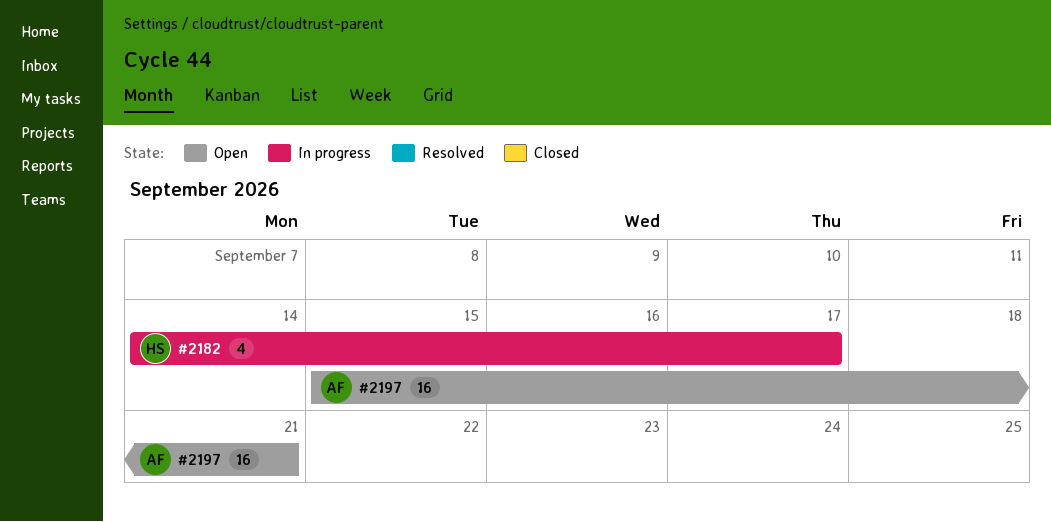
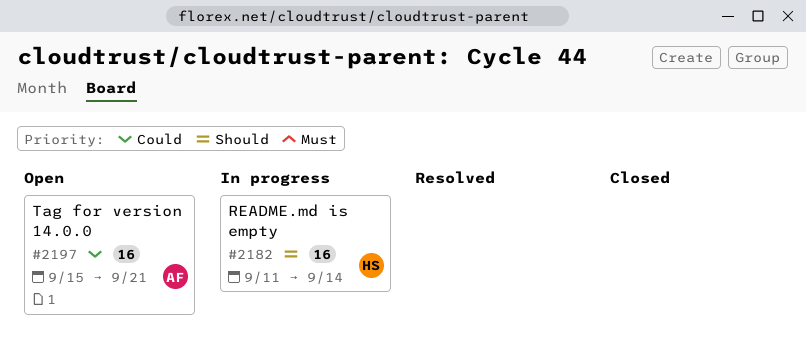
#2182, estimate: 4 -> 16
#2182, start: Sep 14 -> Sep 11
#2182, due: Sep 17 -> Sep 14

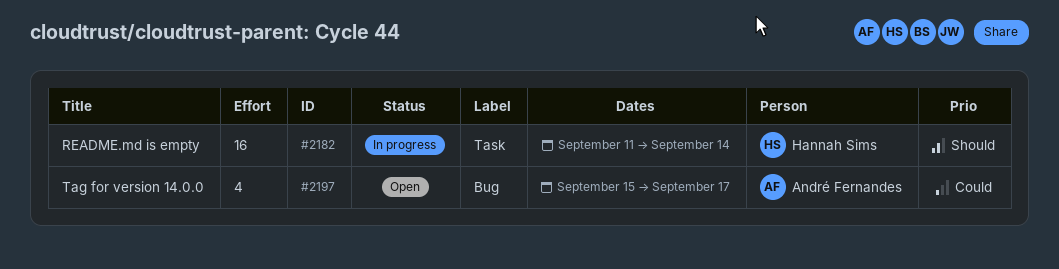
#2197, estimate: 16 -> 4
#2197, due: Sep 21 -> Sep 17

